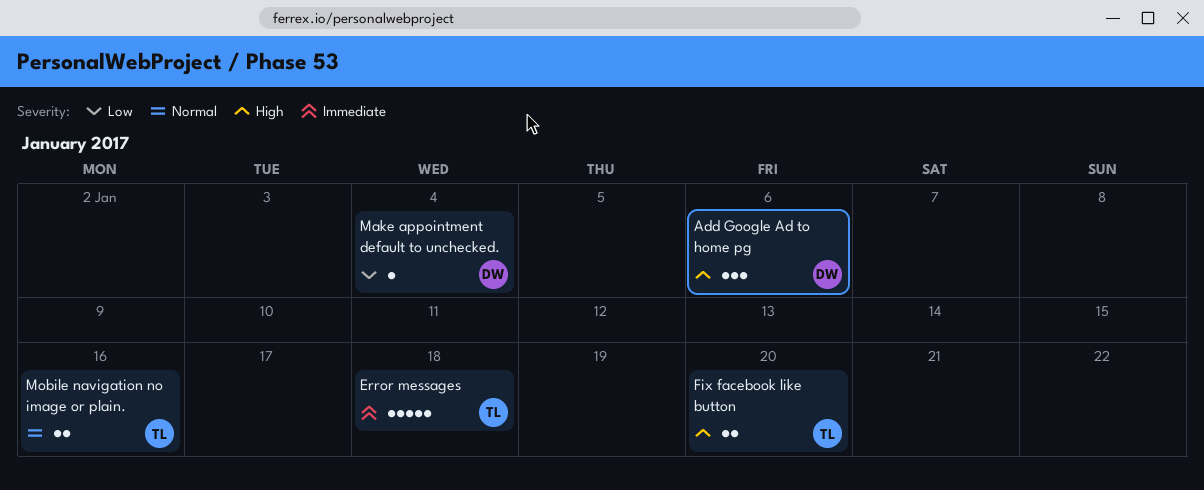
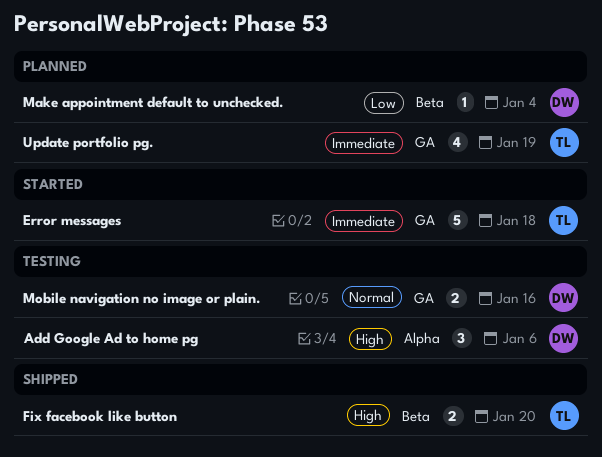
Mobile navigation no image or plain., owner: TL -> DW
Update portfolio pg.: none -> present

